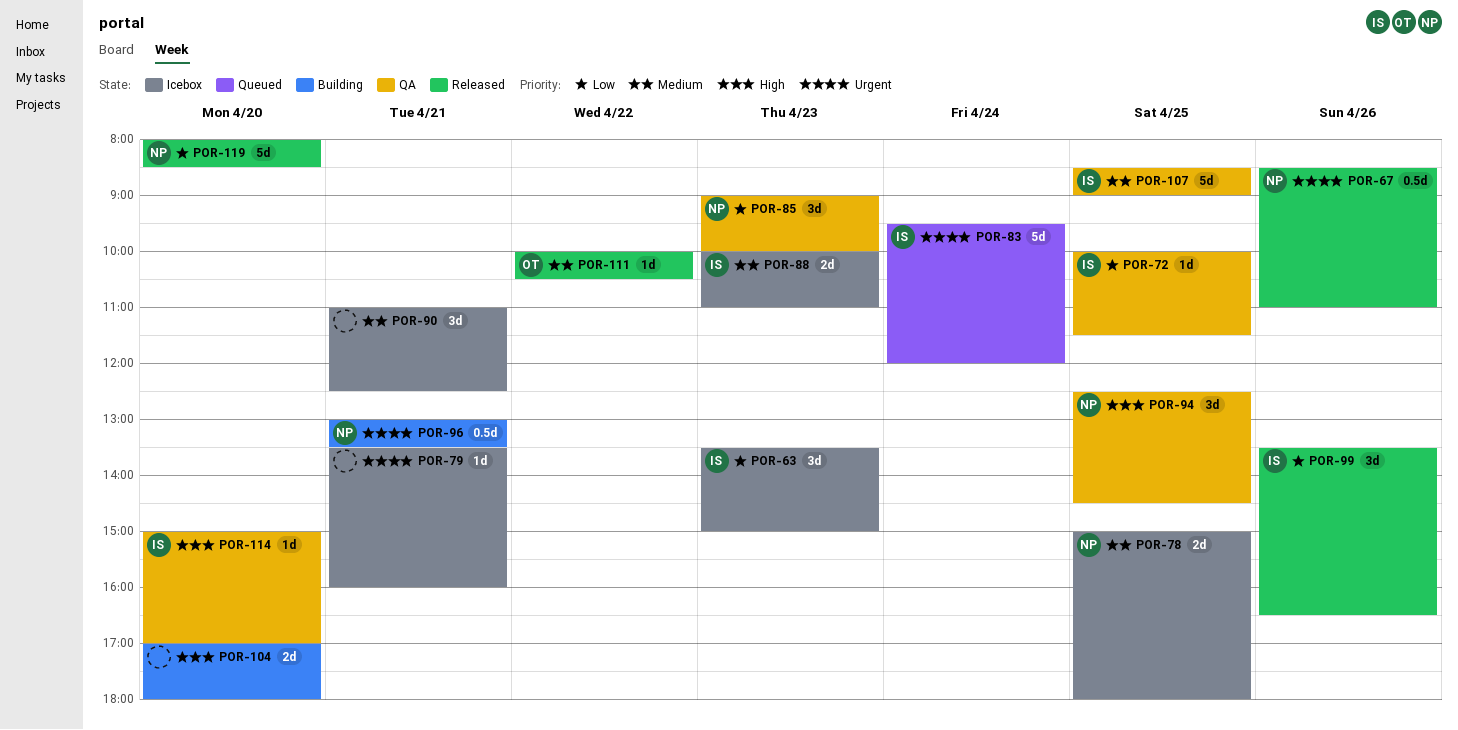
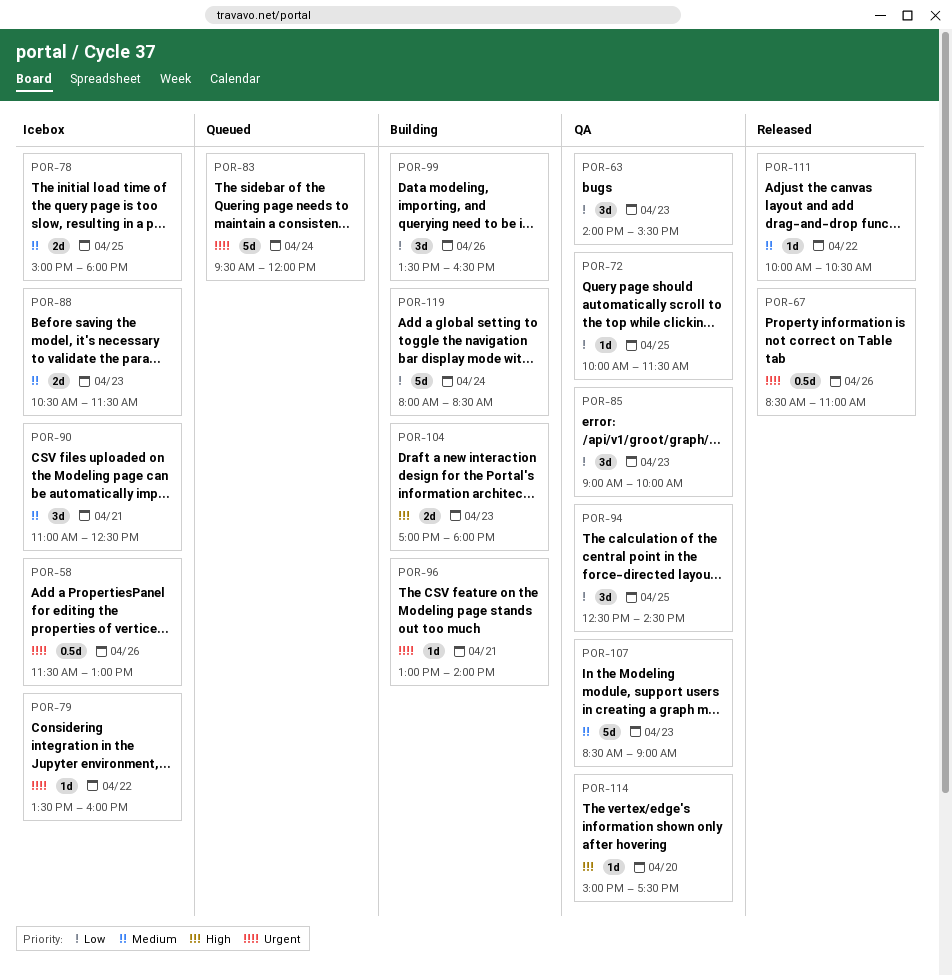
POR-58: none -> present
POR-63, status: Icebox -> QA
POR-63, begins: 13:30 -> 14:00
POR-63, ends: 15:00 -> 15:30
POR-79, day: Apr 21 -> Apr 22
POR-88, begins: 10:00 -> 10:30
POR-88, ends: 11:00 -> 11:30
POR-94, priority: High -> Low
POR-96, estimate: 0.5d -> 1d
POR-96, ends: 13:30 -> 14:00
POR-99, status: Released -> Building
POR-104, day: Apr 20 -> Apr 23
POR-107, day: Apr 25 -> Apr 23
POR-114, ends: 17:00 -> 17:30
POR-119, status: Released -> Building
POR-119, day: Apr 20 -> Apr 24

